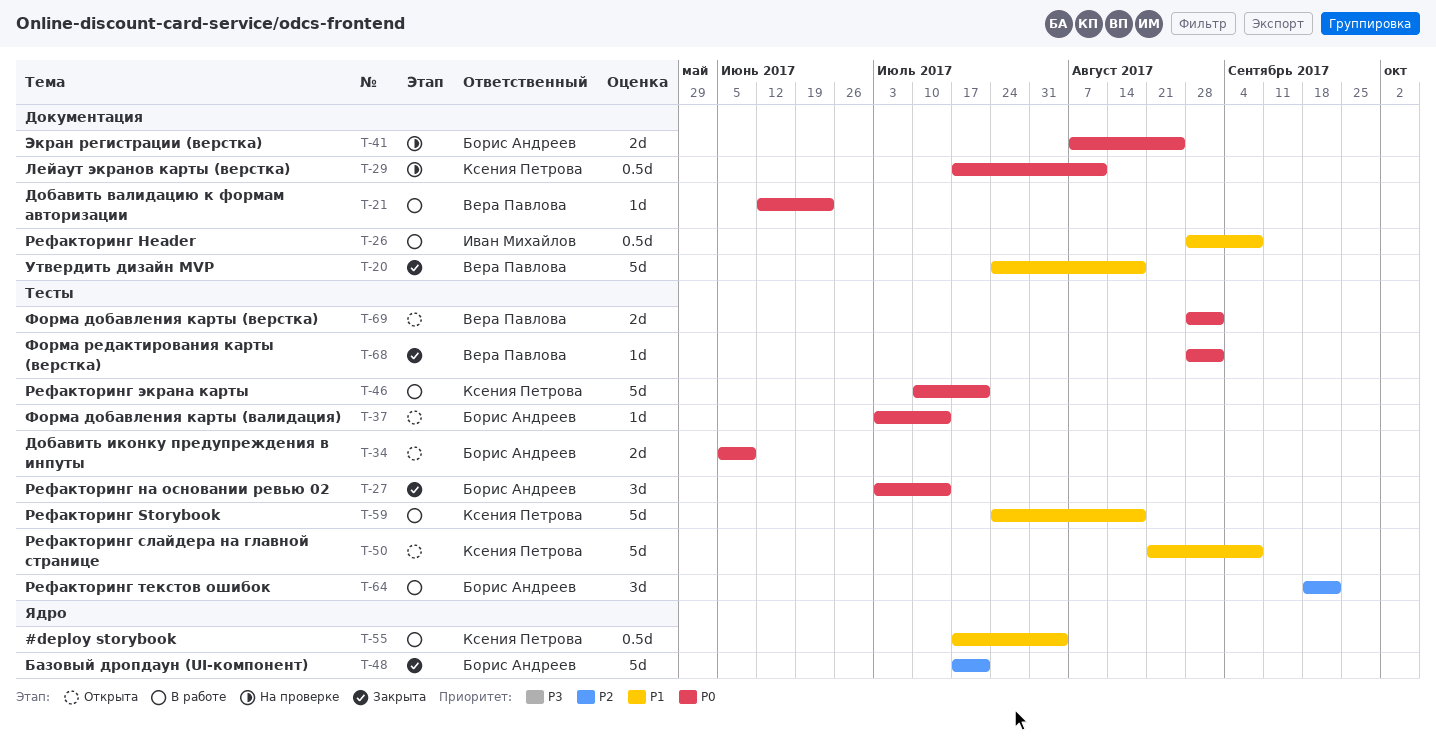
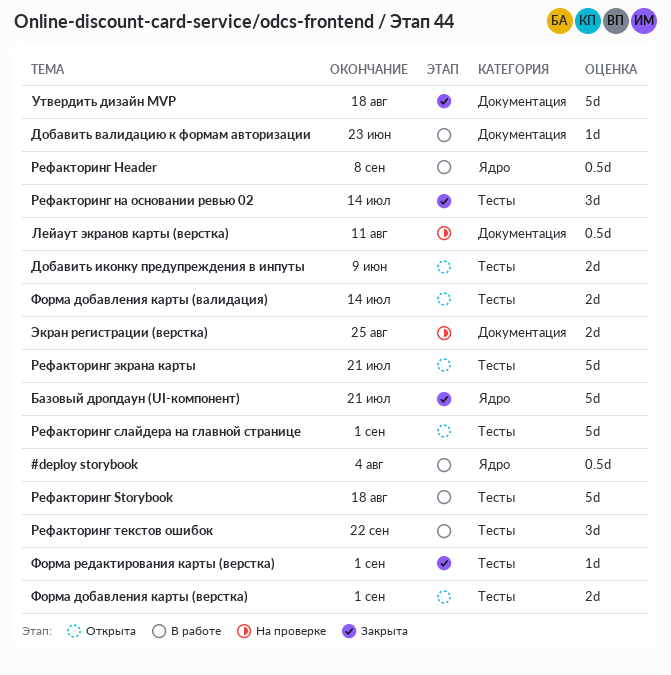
Рефакторинг Header, label: Документация -> Ядро
Рефакторинг слайдера на главной странице, due: Sep 8 -> Sep 1
Рефакторинг экрана карты, status: В работе -> Открыта
Форма добавления карты (валидация), estimate: 1d -> 2d

